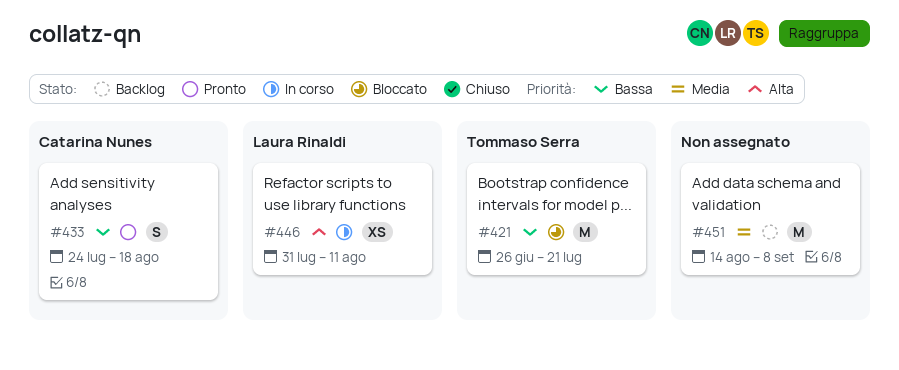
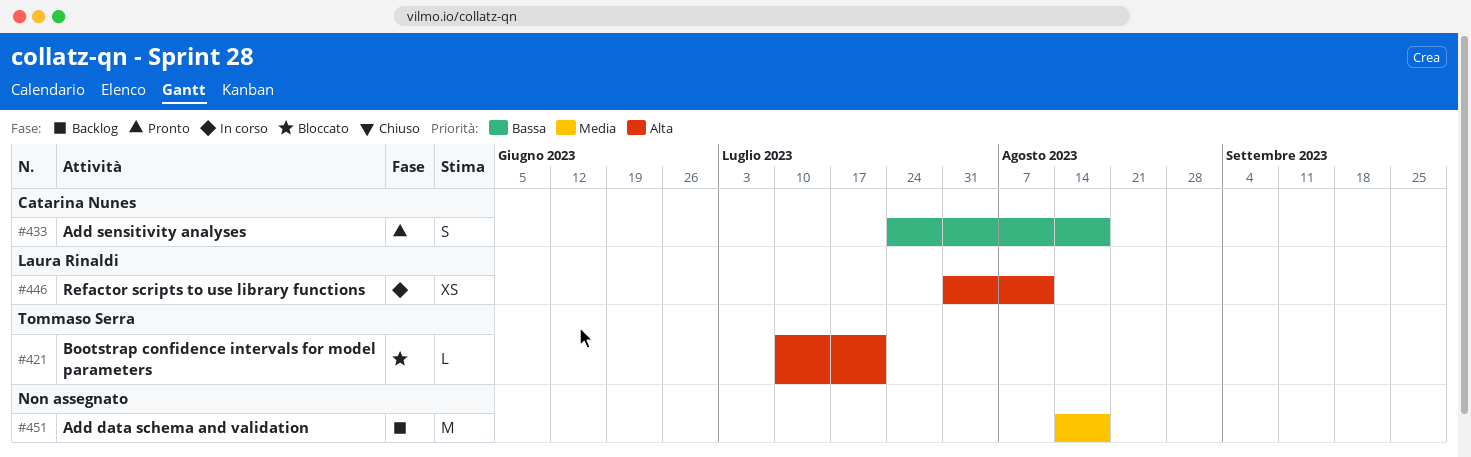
#421, priority: Bassa -> Alta
#421, estimate: M -> L
#421, start: Jun 26 -> Jul 10
#451, due: Sep 8 -> Aug 18

